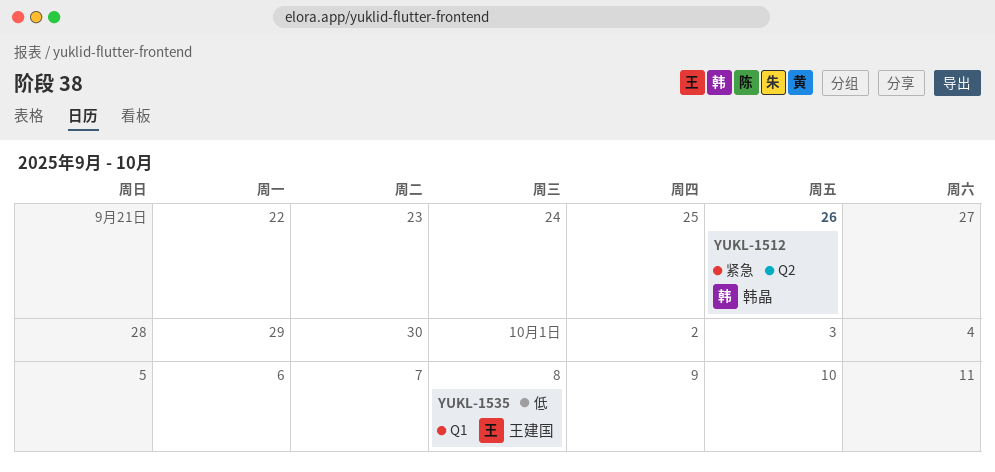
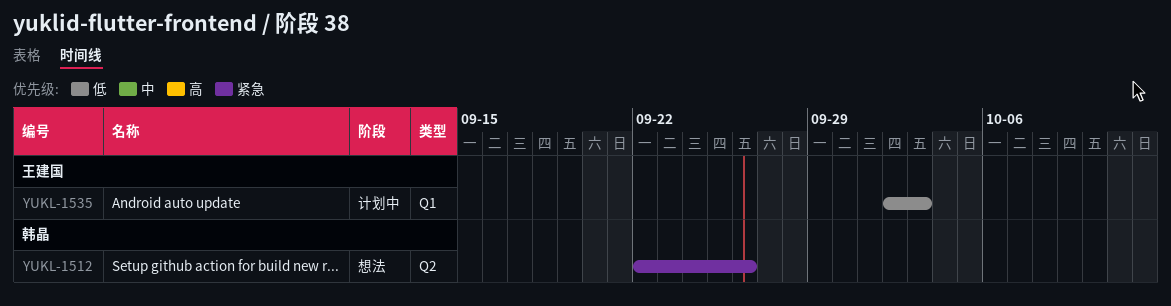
YUKL-1535, due: Oct 8 -> Oct 3

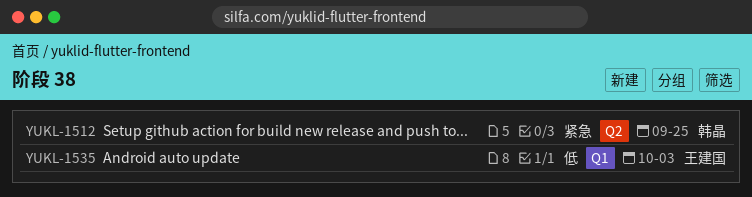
YUKL-1512, due: Sep 26 -> Sep 25

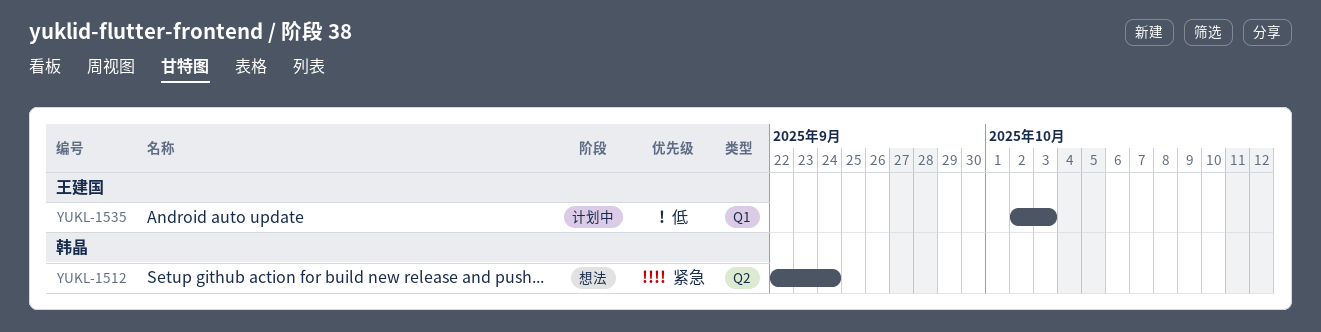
YUKL-1512, due: Sep 25 -> Sep 24

